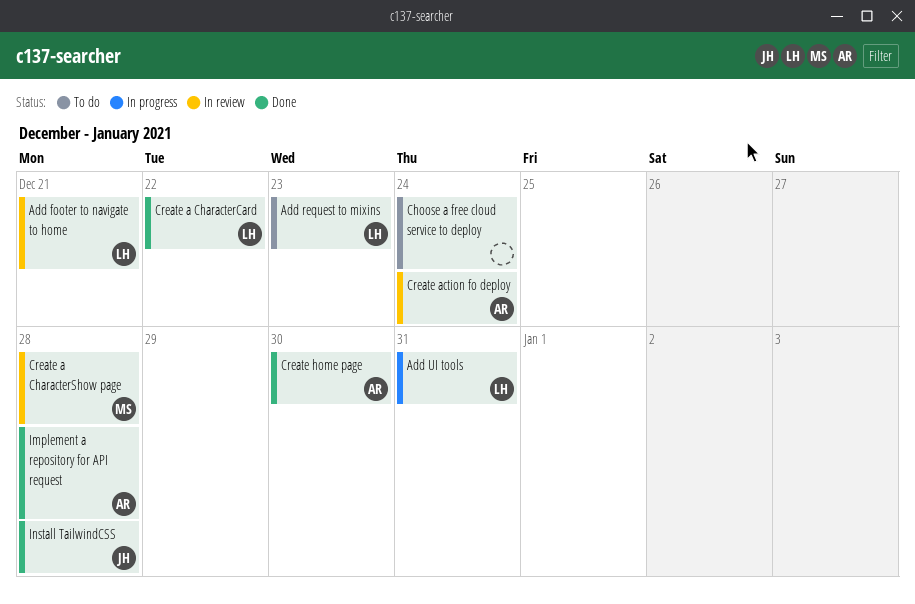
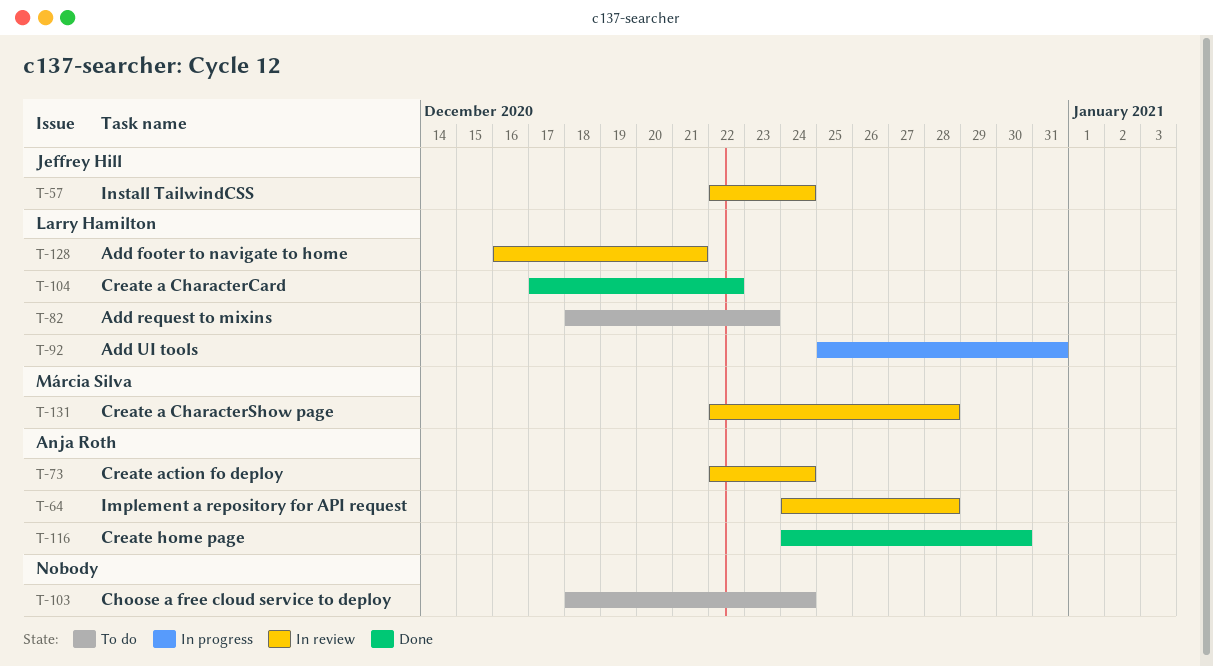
Implement a repository for API request, status: Done -> In review
Install TailwindCSS, status: Done -> In review
Install TailwindCSS, due: Dec 28 -> Dec 24

